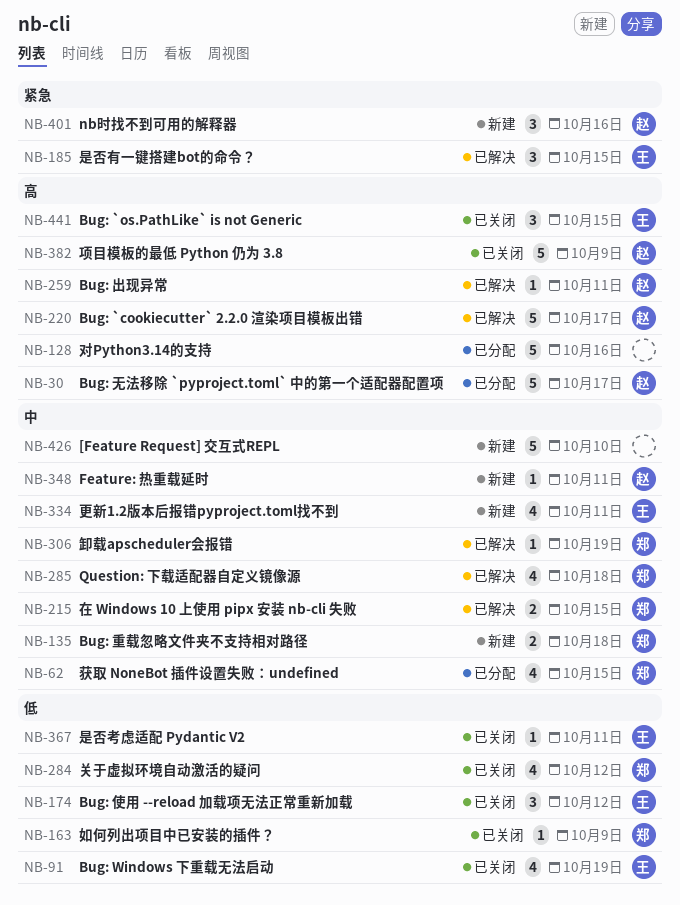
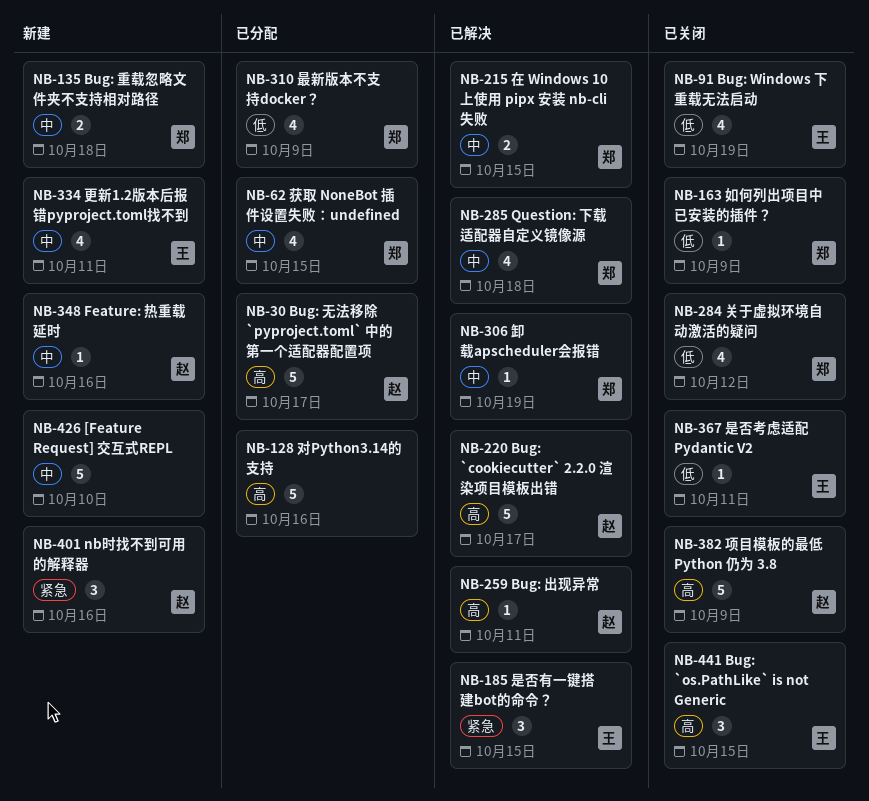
NB-174: present -> none
NB-310: none -> present
NB-348, due: Oct 11 -> Oct 16

